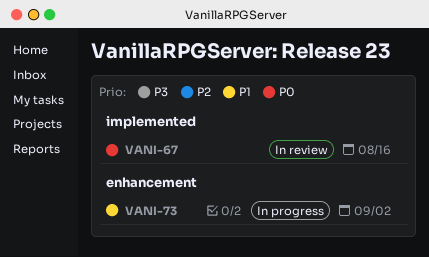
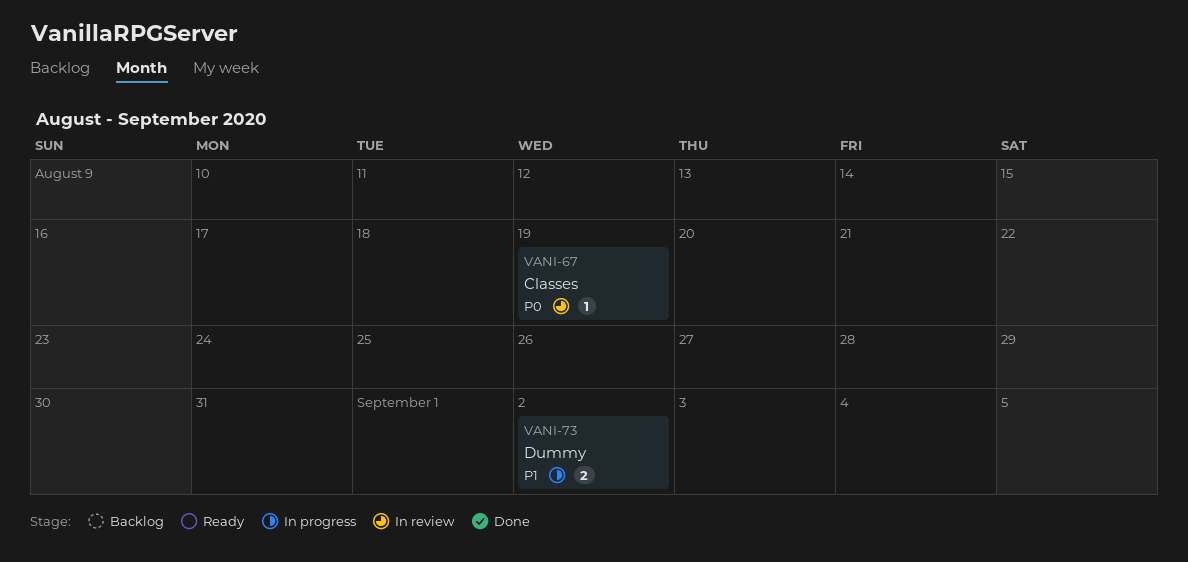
VANI-67, due: Aug 16 -> Aug 19

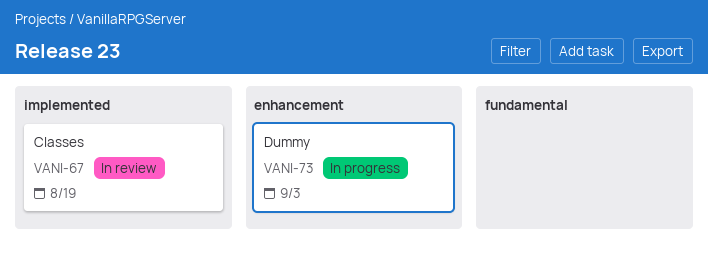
VANI-73, due: Sep 2 -> Sep 3

